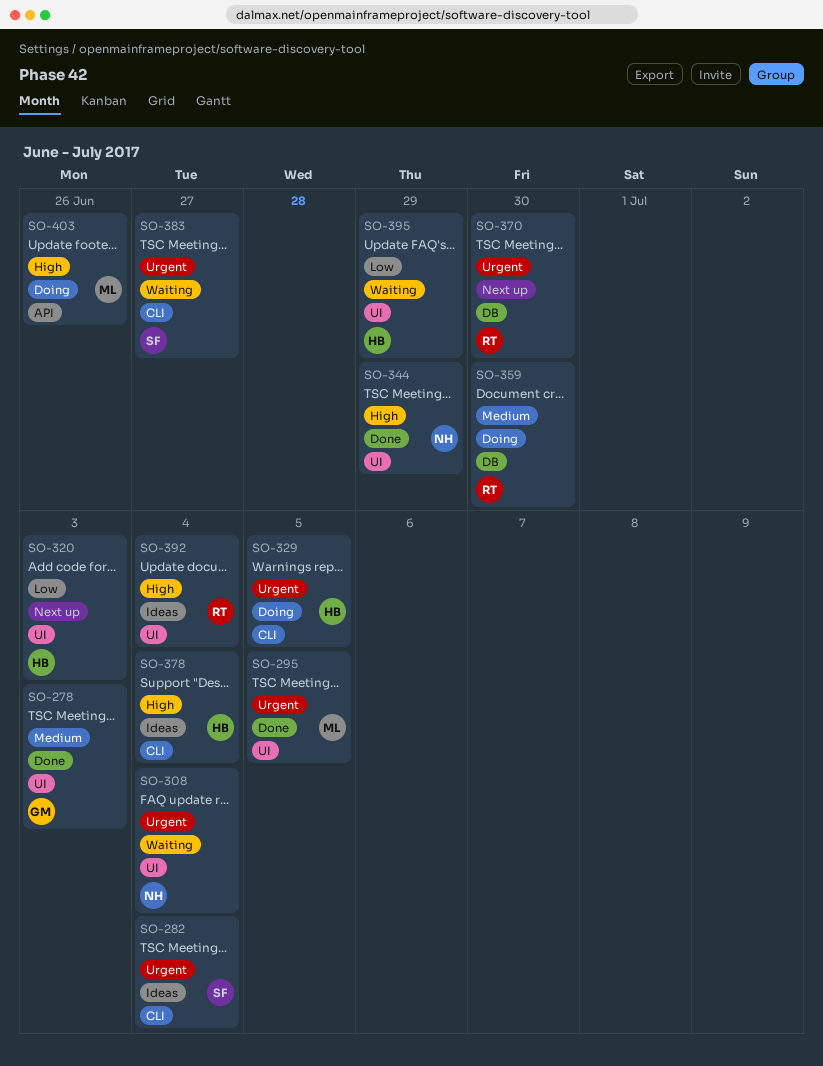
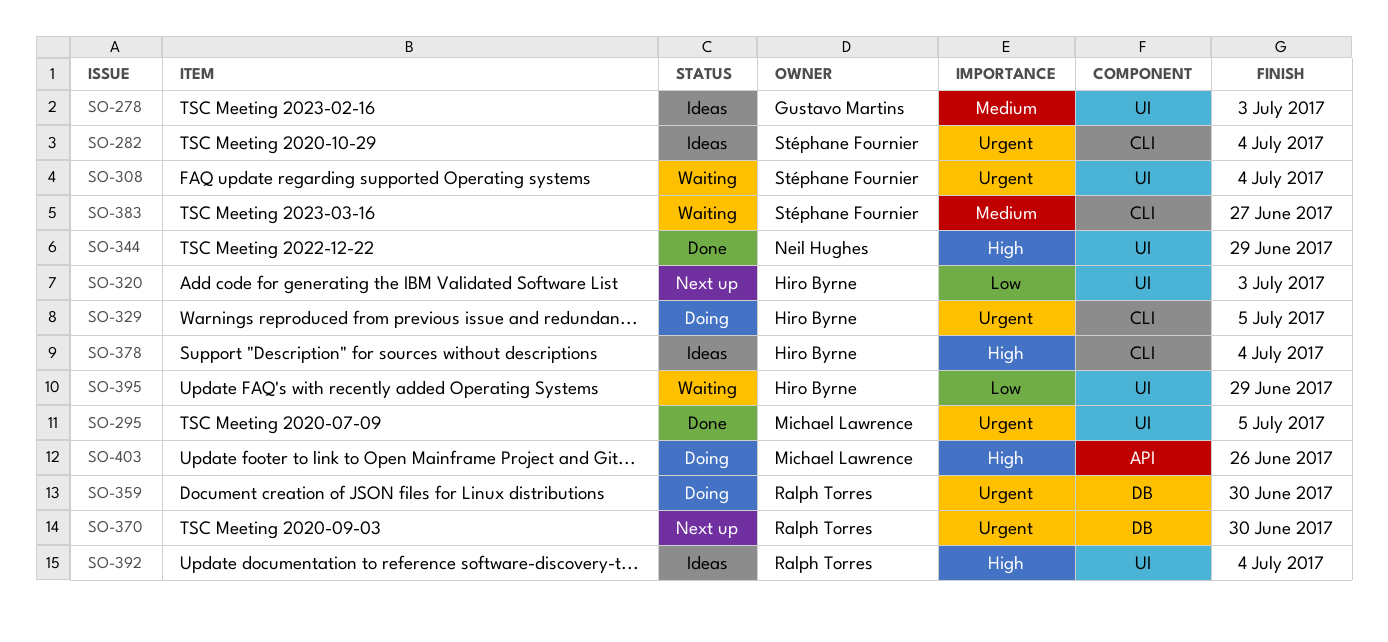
SO-278, status: Done -> Ideas
SO-308, owner: Neil Hughes -> Stéphane Fournier
SO-359, priority: Medium -> Urgent
SO-383, priority: Urgent -> Medium

